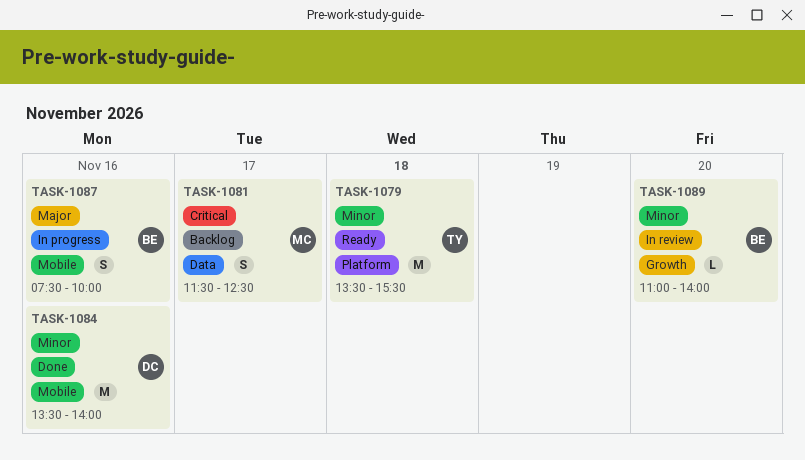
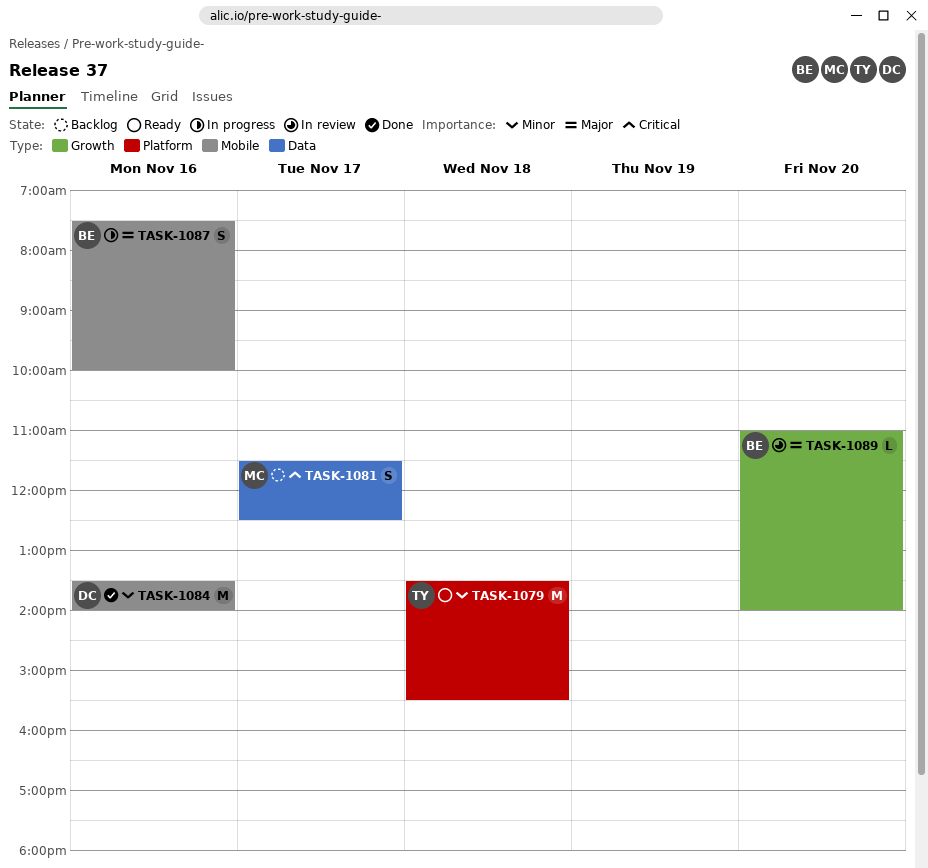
TASK-1089, priority: Minor -> Major

